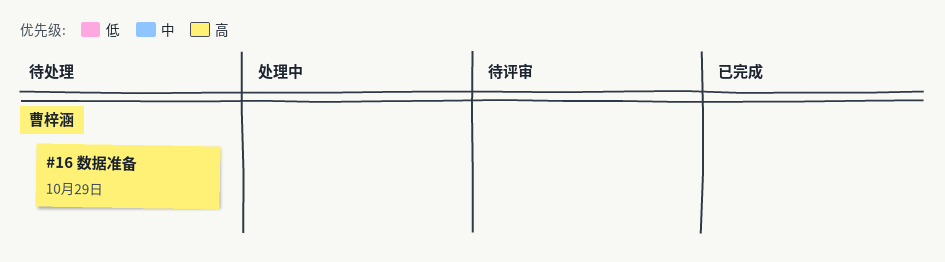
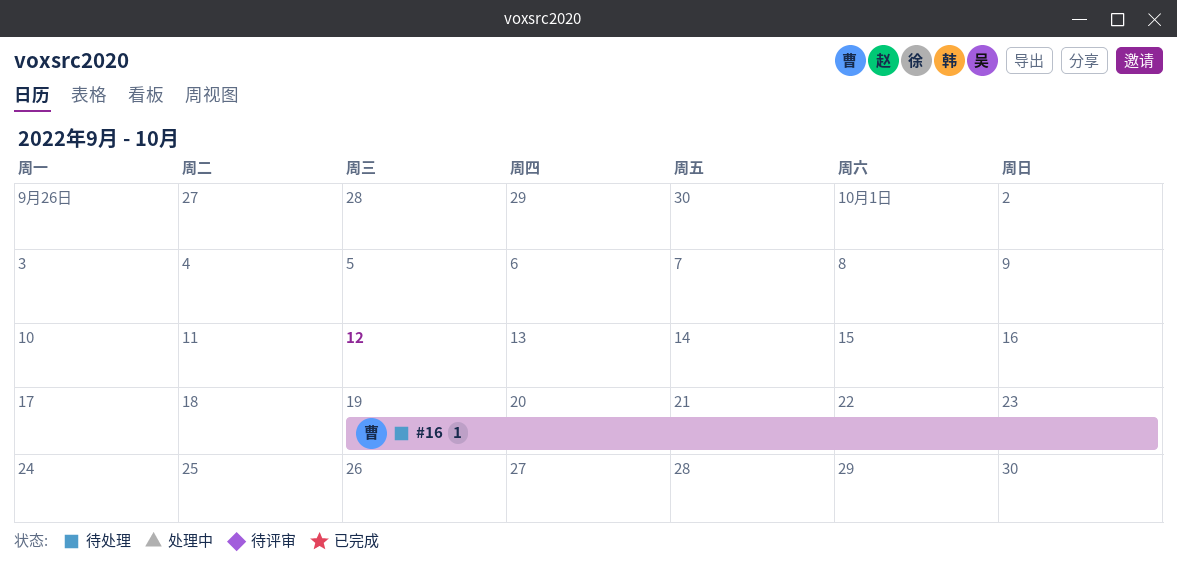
#16, due: Oct 29 -> Oct 23

